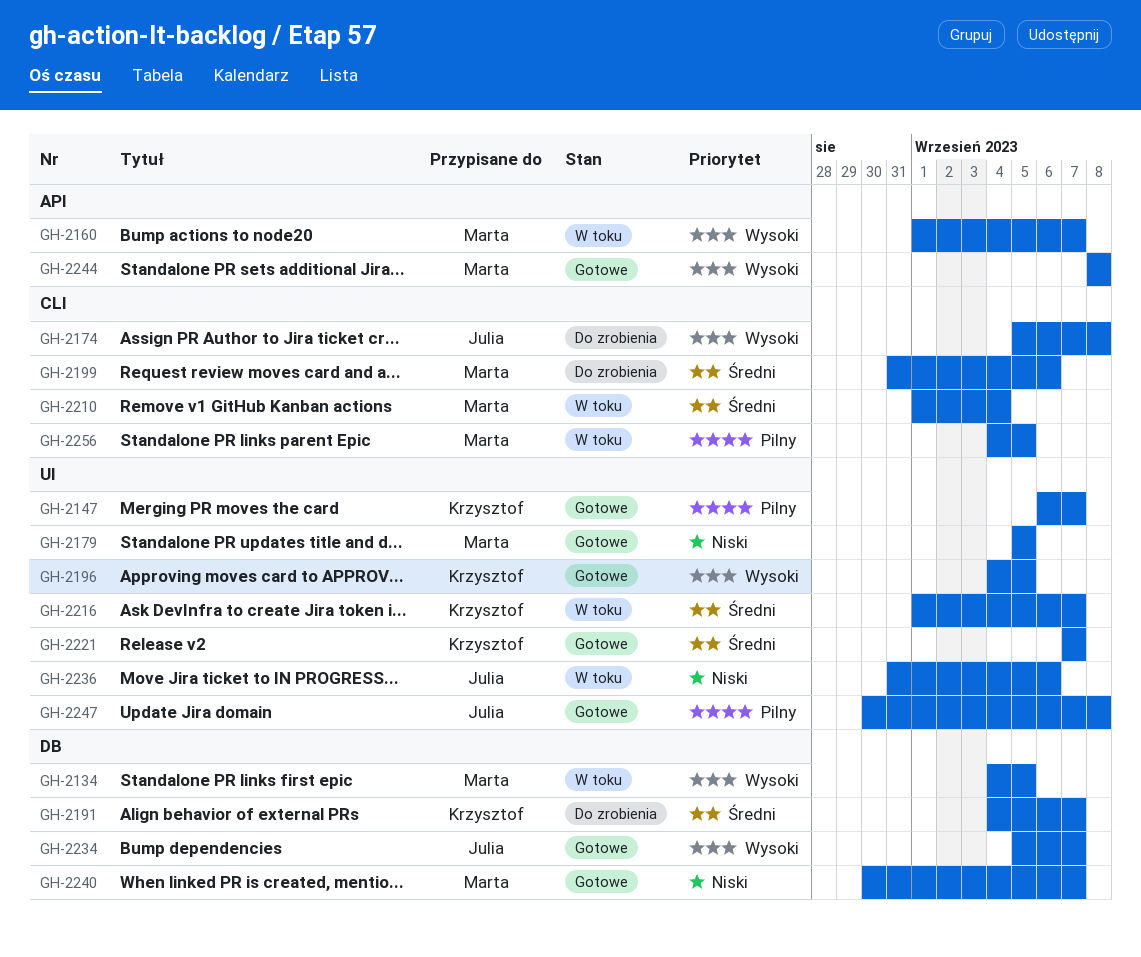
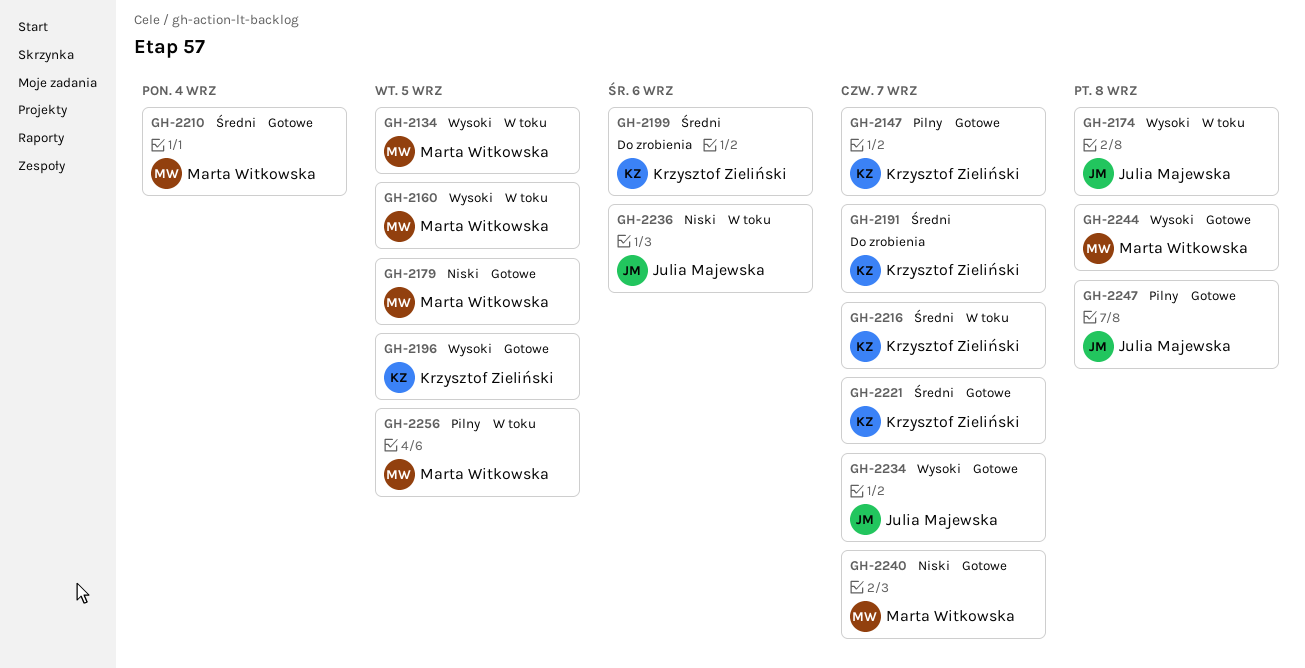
GH-2160, due: Sep 7 -> Sep 5
GH-2174, status: Do zrobienia -> W toku
GH-2199, owner: Marta Witkowska -> Krzysztof Zieliński
GH-2210, status: W toku -> Gotowe

